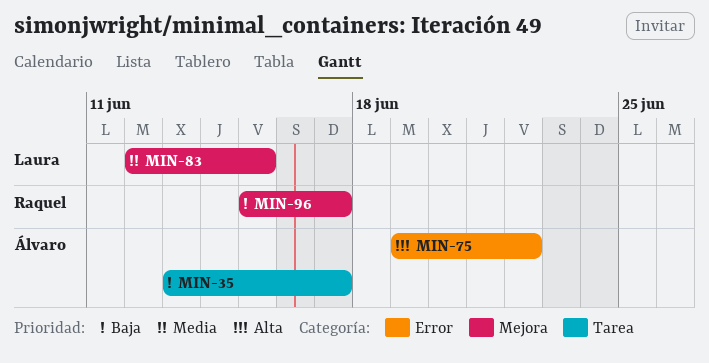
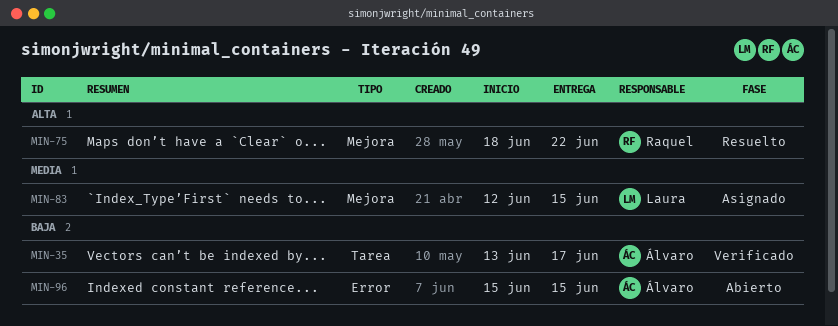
MIN-75, owner: Álvaro -> Raquel
MIN-75, label: Error -> Mejora
MIN-75, start: Jun 19 -> Jun 18
MIN-96, owner: Raquel -> Álvaro
MIN-96, label: Mejora -> Error
MIN-96, due: Jun 17 -> Jun 15

